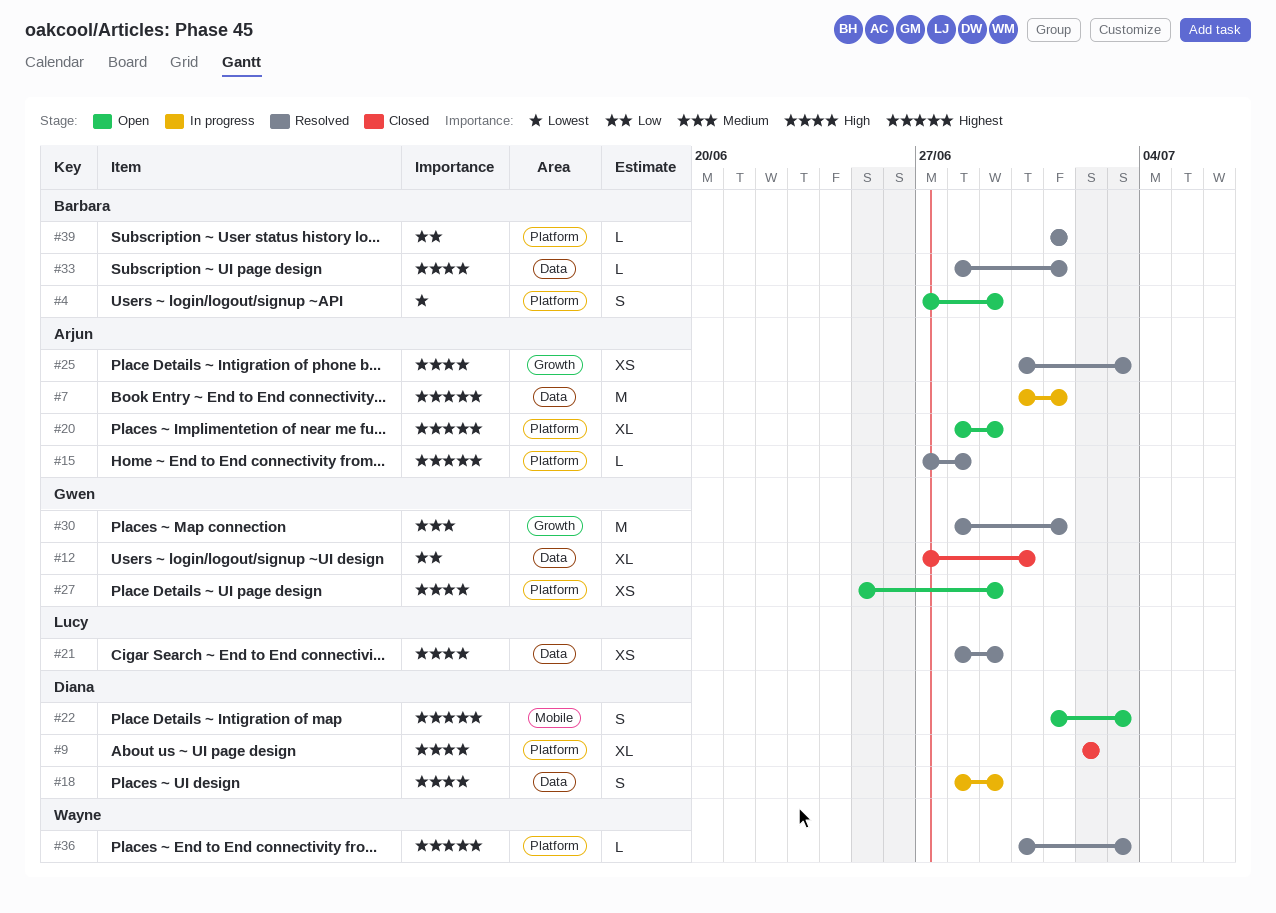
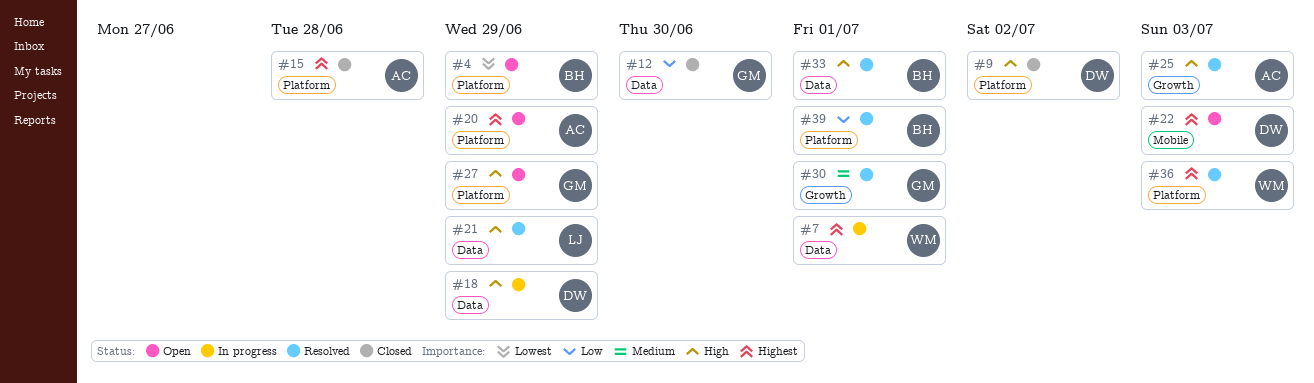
#7, owner: Arjun -> Wayne
#15, status: Resolved -> Closed

